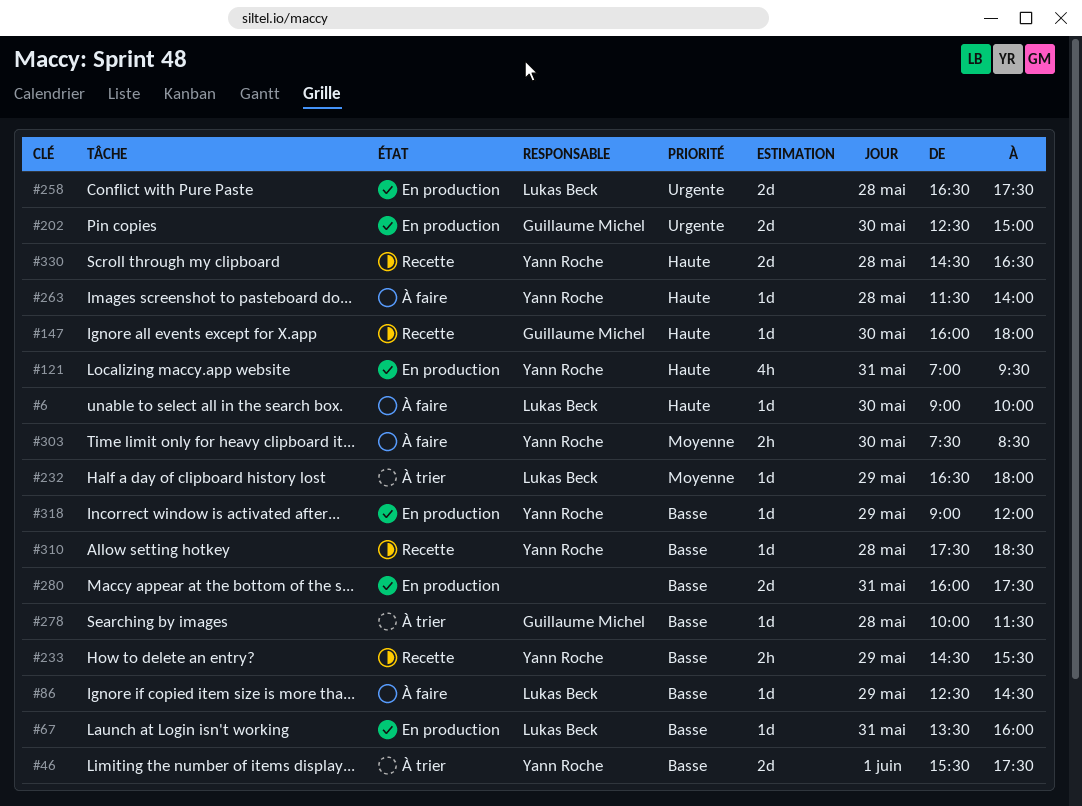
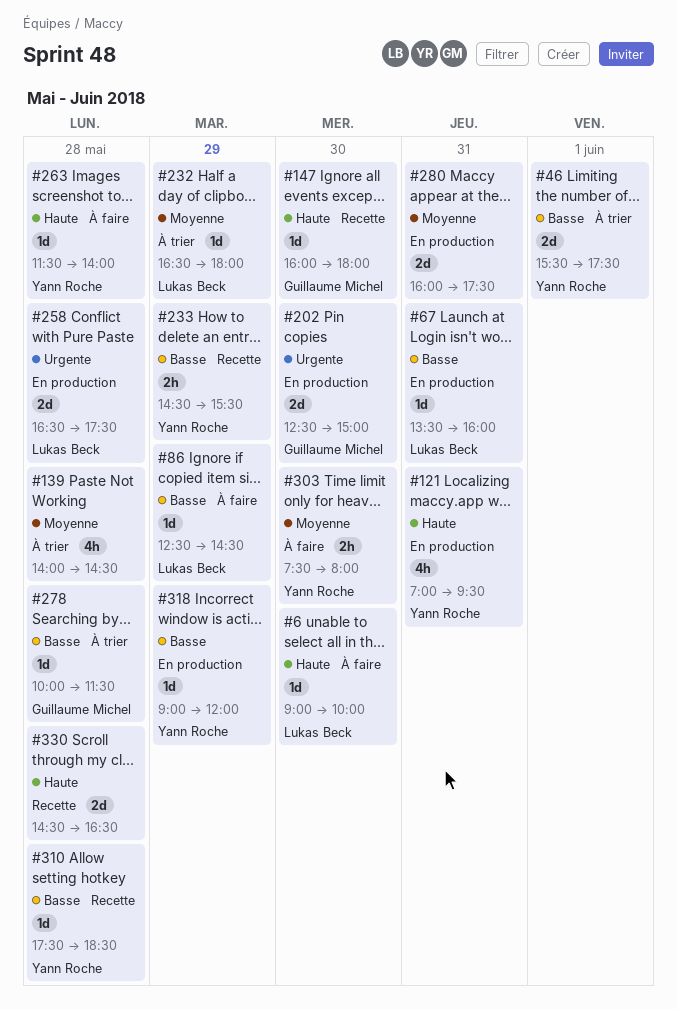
#139: none -> present
#280, priority: Basse -> Moyenne
#303, ends: 08:30 -> 08:00
#330, owner: Yann Roche -> none

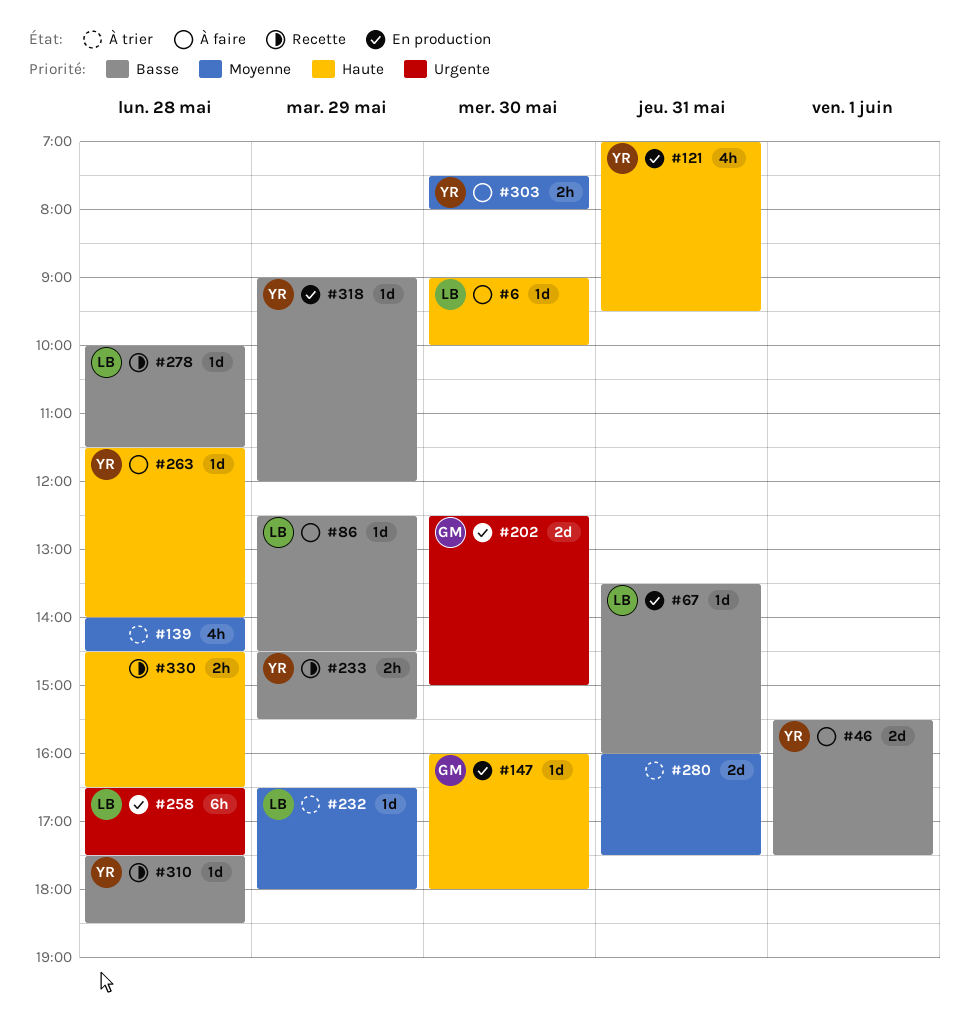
#46, status: À trier -> À faire
#147, status: Recette -> En production
#258, estimate: 2d -> 6h
#278, status: À trier -> Recette
#278, owner: Guillaume Michel -> Lukas Beck
#280, status: En production -> À trier
#330, estimate: 2d -> 2h

